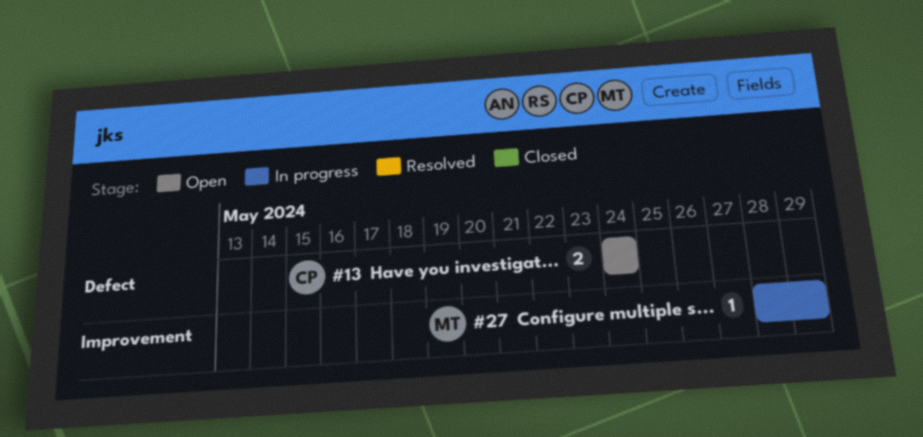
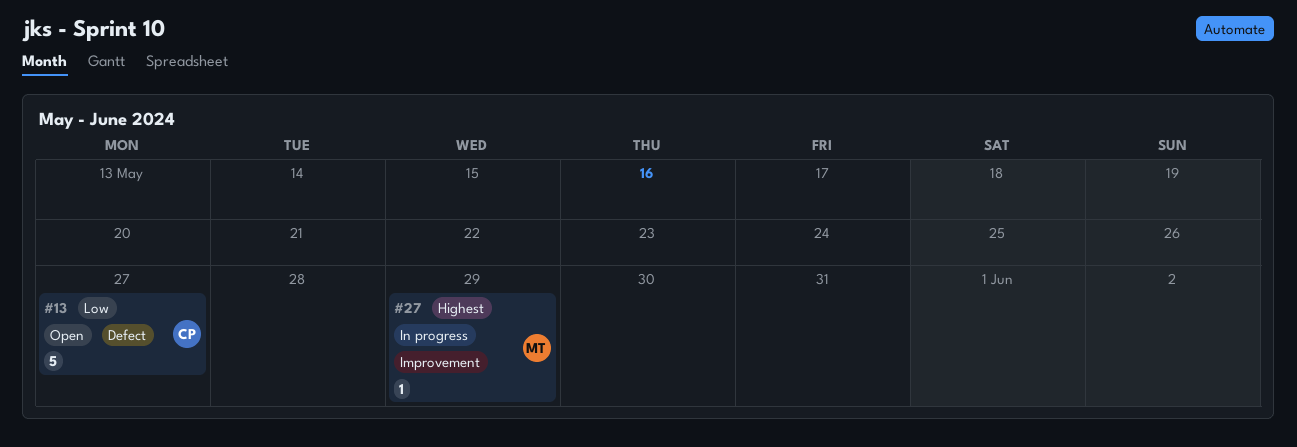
#13, estimate: 2 -> 5
#13, due: May 24 -> May 27

